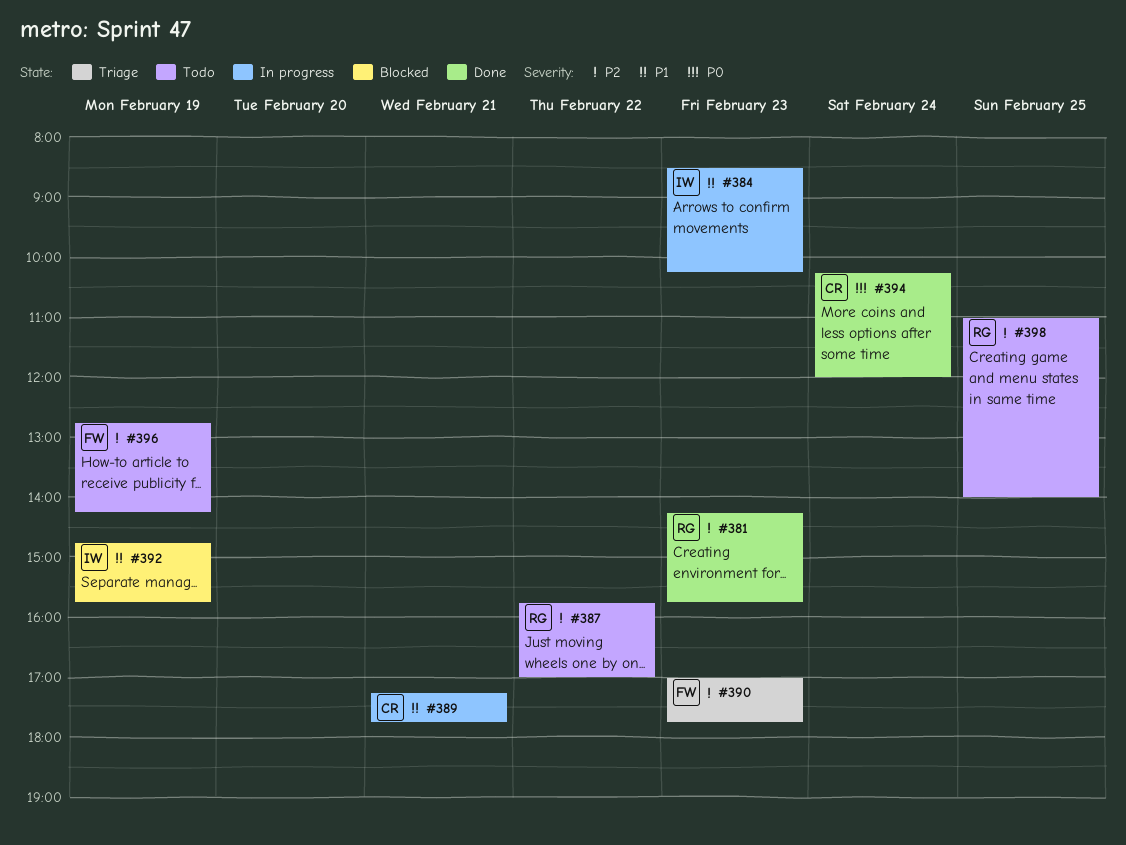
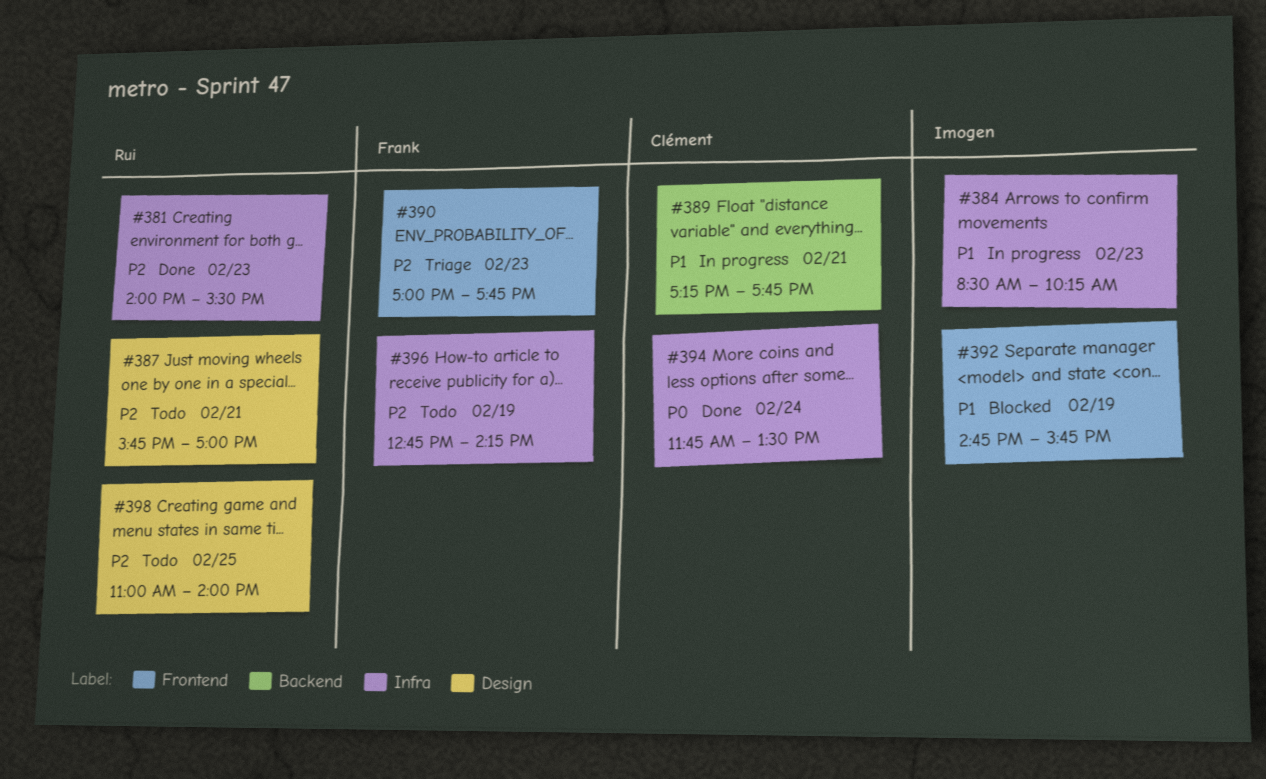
#381, begins: 14:15 -> 14:00
#381, ends: 15:45 -> 15:30
#387, day: Feb 22 -> Feb 21
#394, begins: 10:15 -> 11:45
#394, ends: 12:00 -> 13:30

